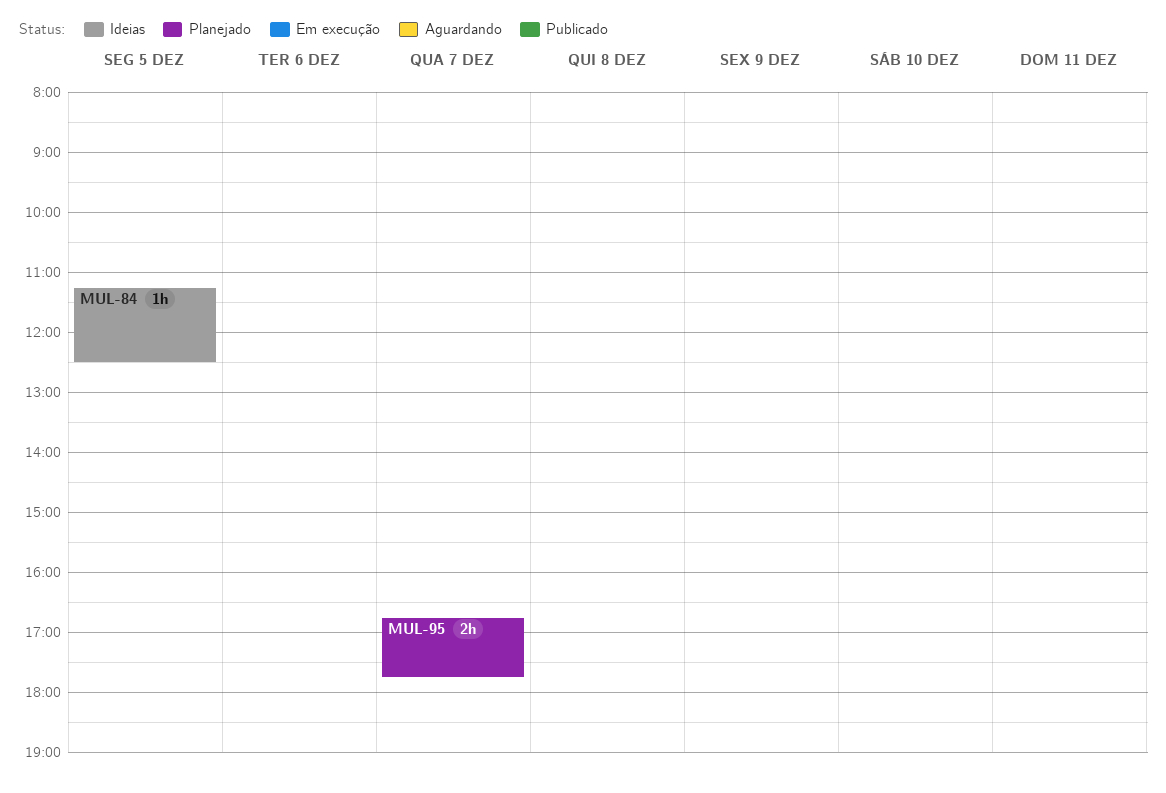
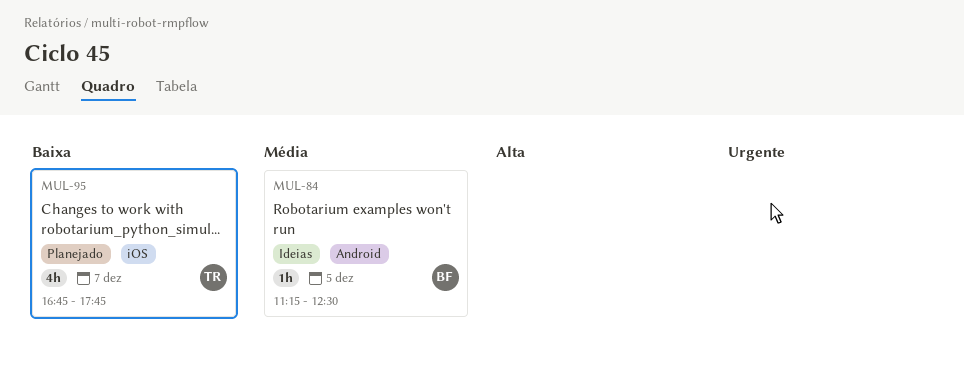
MUL-95, estimate: 2h -> 4h

